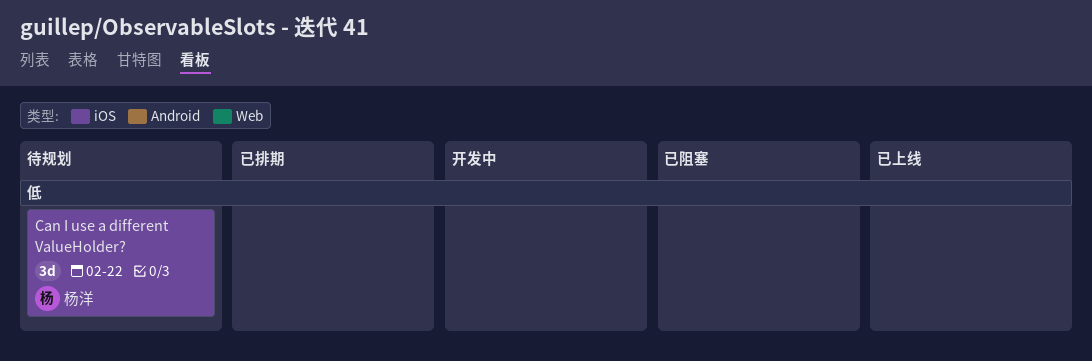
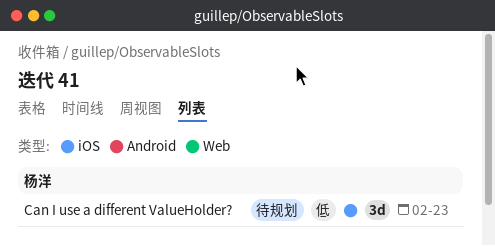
Can I use a different ValueHolder?, due: Feb 22 -> Feb 23

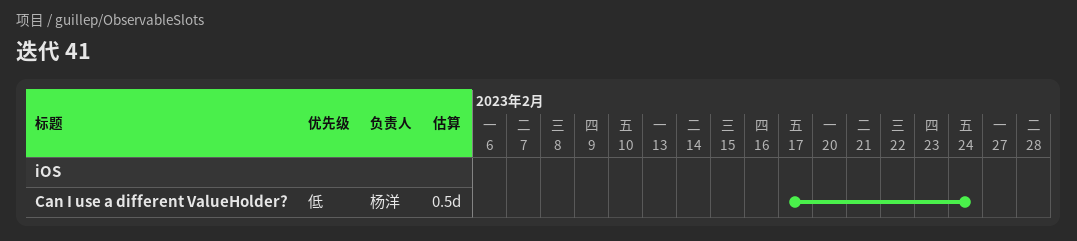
Can I use a different ValueHolder?, estimate: 3d -> 0.5d
Can I use a different ValueHolder?, due: Feb 23 -> Feb 24

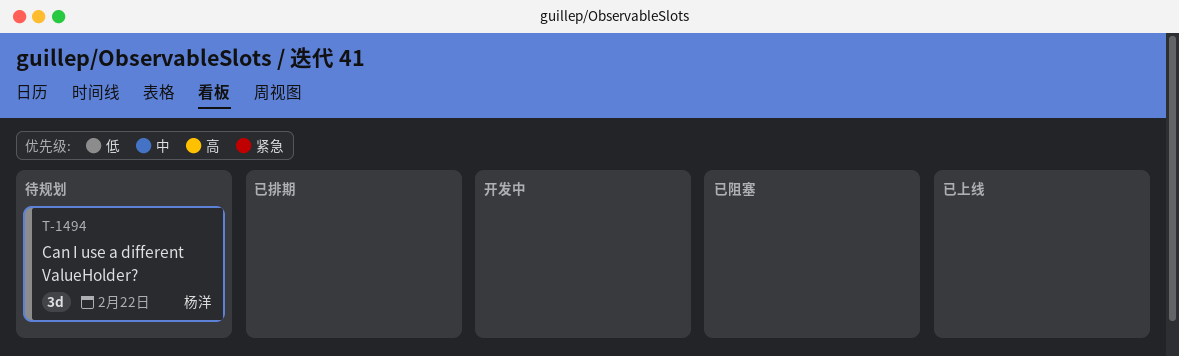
Can I use a different ValueHolder?, estimate: 0.5d -> 3d
Can I use a different ValueHolder?, due: Feb 24 -> Feb 22

